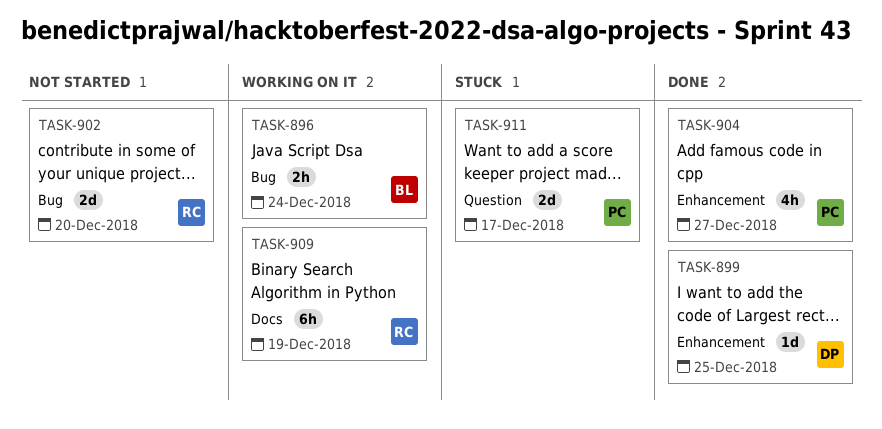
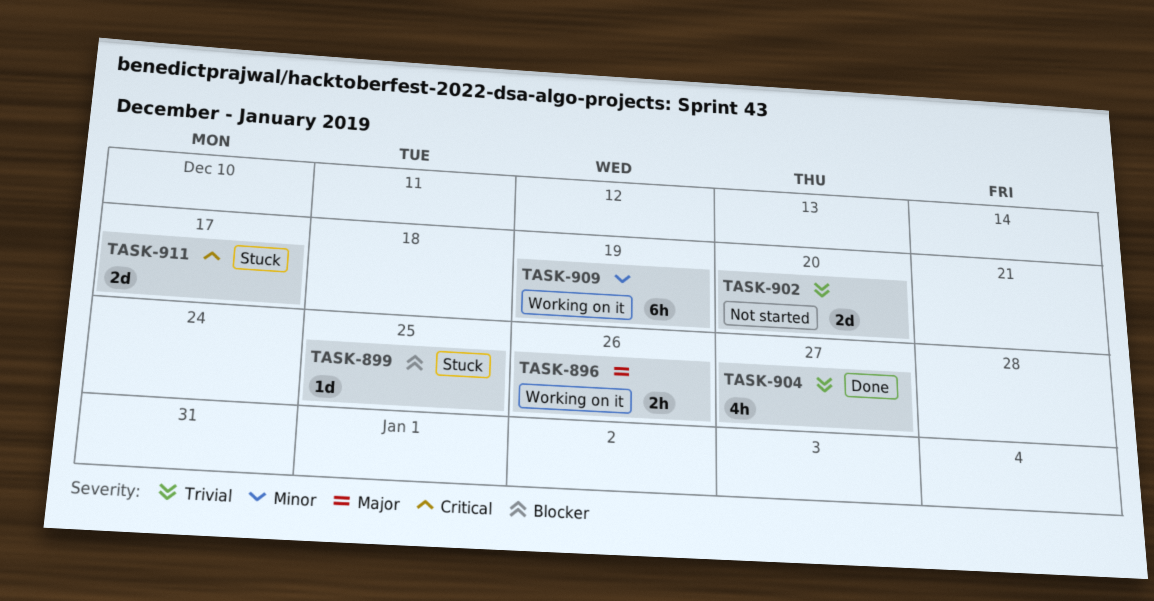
TASK-896, due: Dec 24 -> Dec 26
TASK-899, status: Done -> Stuck

